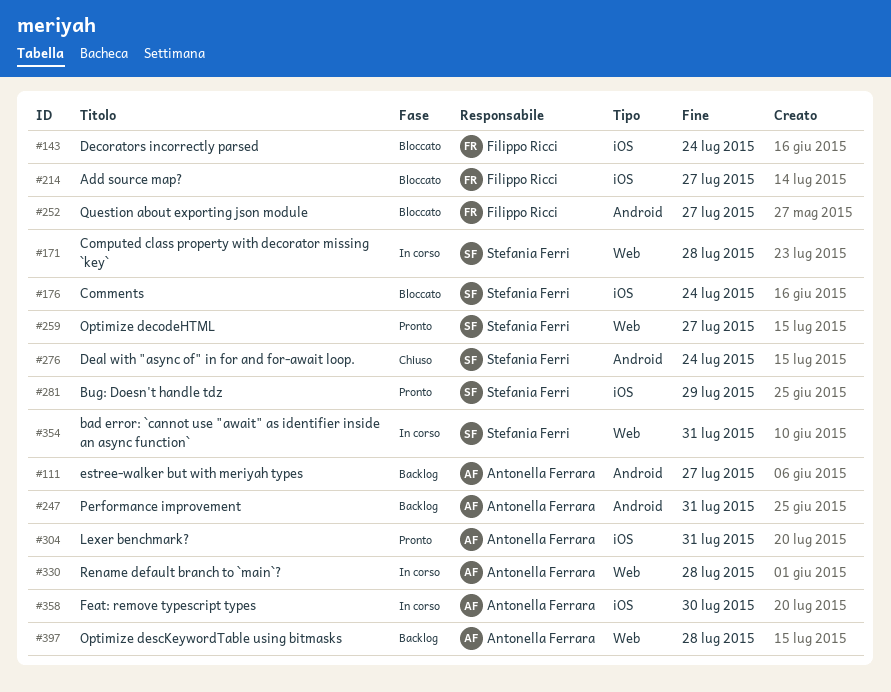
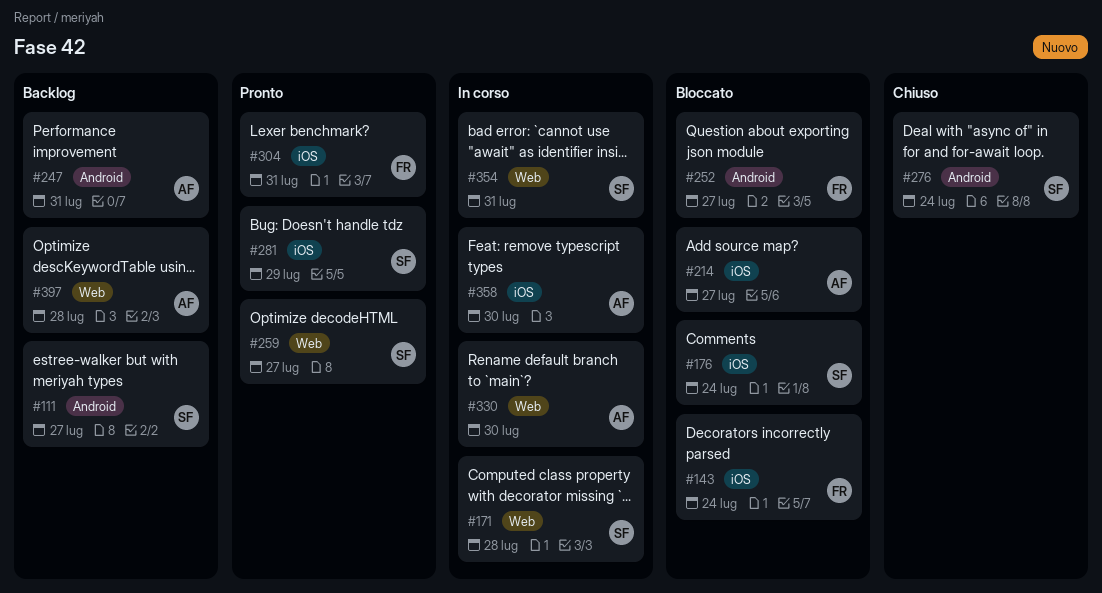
#111, owner: Antonella Ferrara -> Stefania Ferri
#214, owner: Filippo Ricci -> Antonella Ferrara
#304, owner: Antonella Ferrara -> Filippo Ricci
#330, due: Jul 28 -> Jul 30

